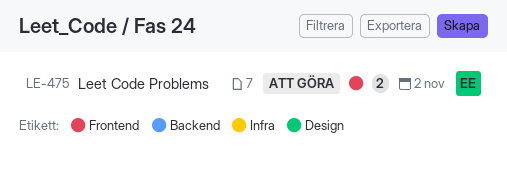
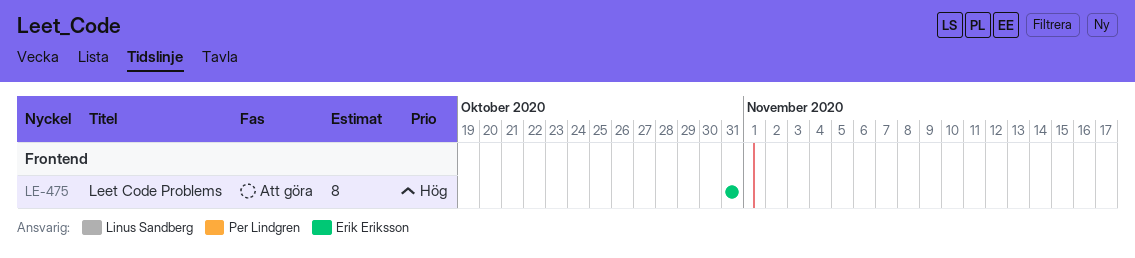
LE-475, estimate: 2 -> 8
LE-475, due: Nov 2 -> Oct 31

